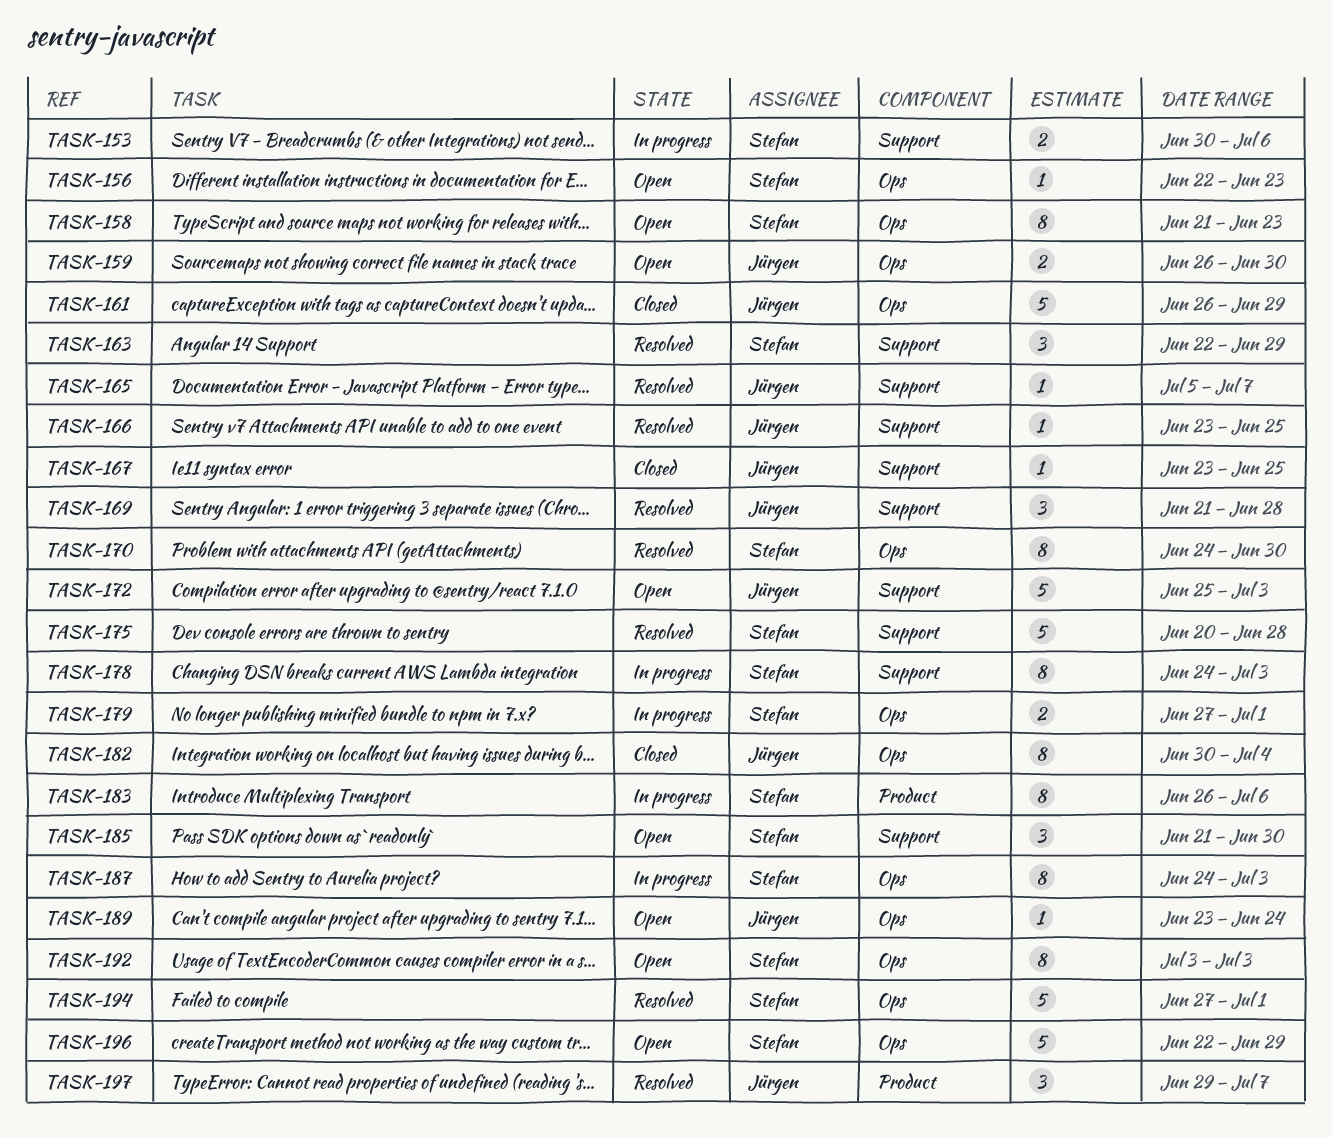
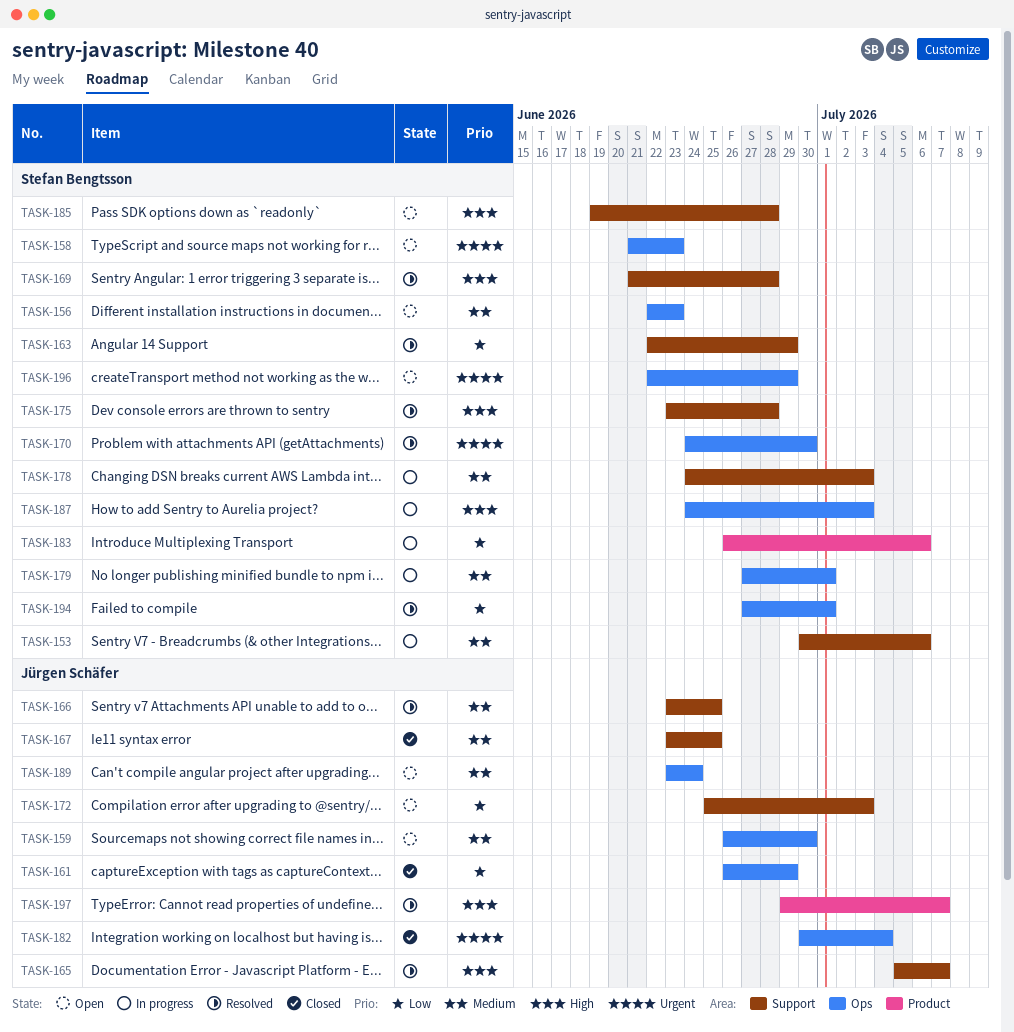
TASK-169, owner: Jürgen Schäfer -> Stefan Bengtsson
TASK-175, start: Jun 20 -> Jun 23
TASK-185, start: Jun 21 -> Jun 19
TASK-185, due: Jun 30 -> Jun 28
TASK-192: present -> none

